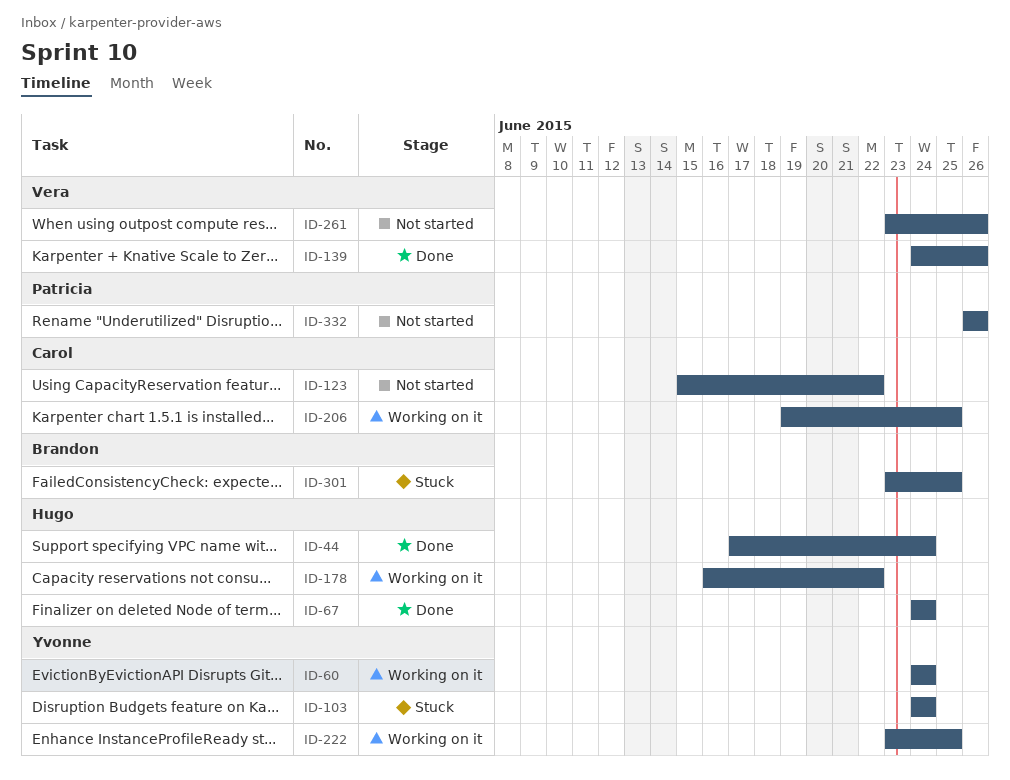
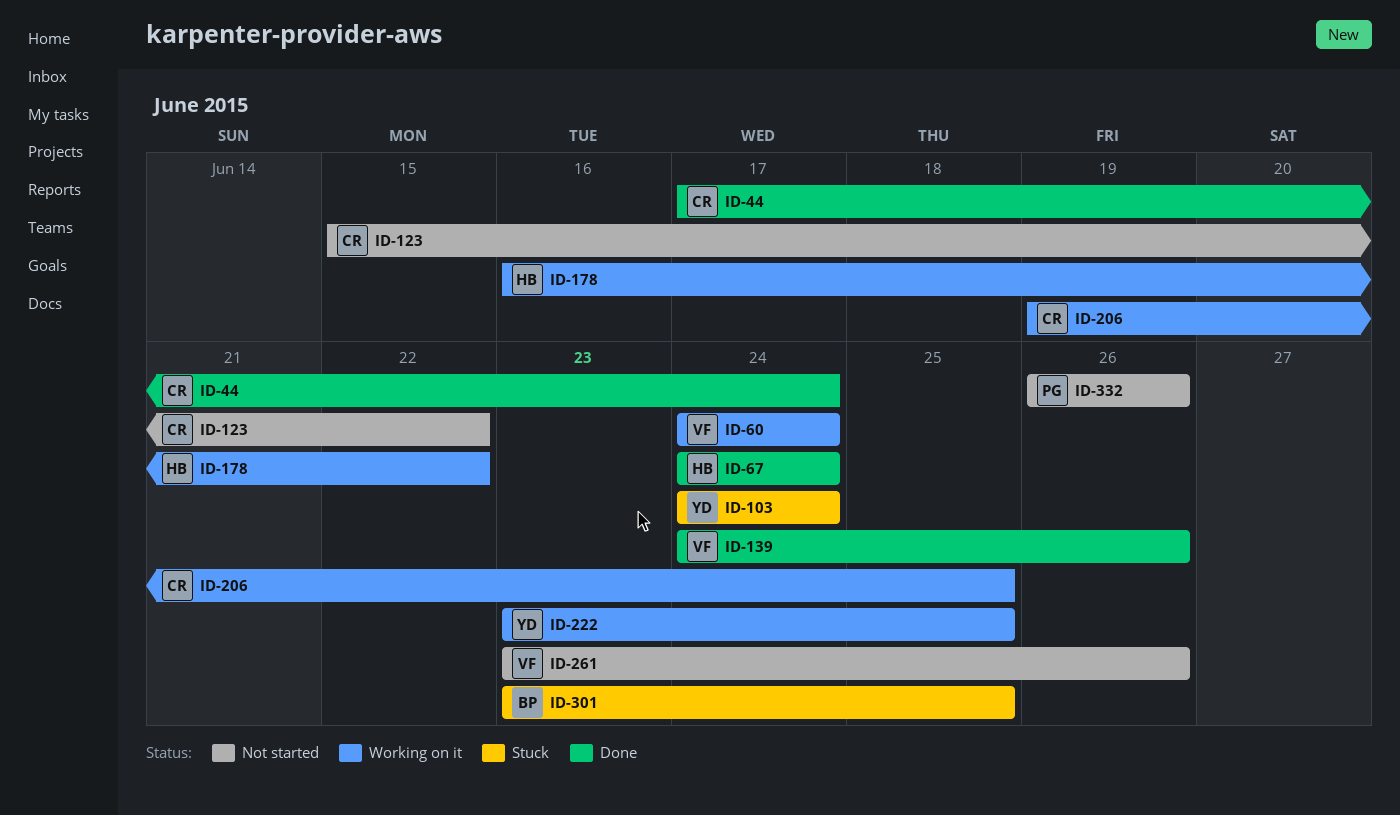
ID-44, owner: Hugo -> Carol
ID-60, owner: Yvonne -> Vera

